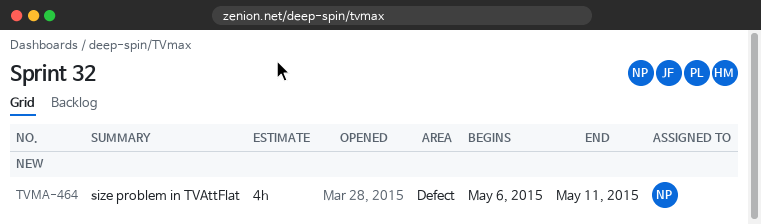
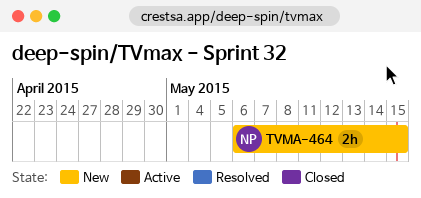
TVMA-464, estimate: 4h -> 2h
TVMA-464, due: May 11 -> May 15

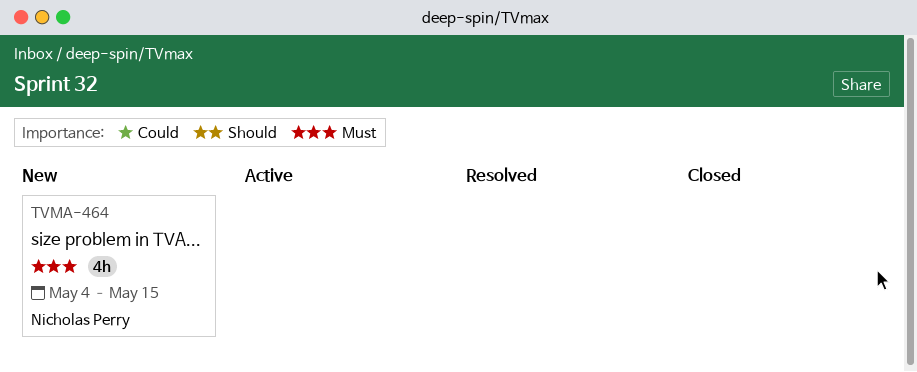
TVMA-464, estimate: 2h -> 4h
TVMA-464, start: May 6 -> May 4

